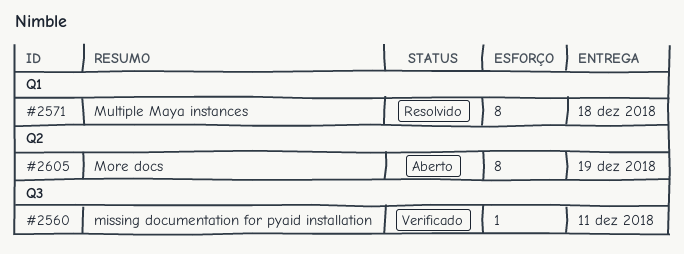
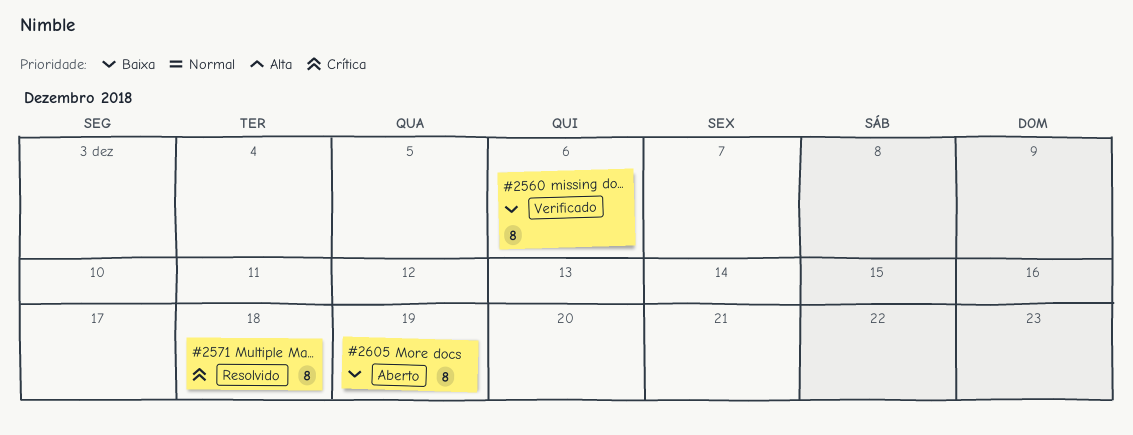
#2560, estimate: 1 -> 8
#2560, due: Dec 11 -> Dec 6

